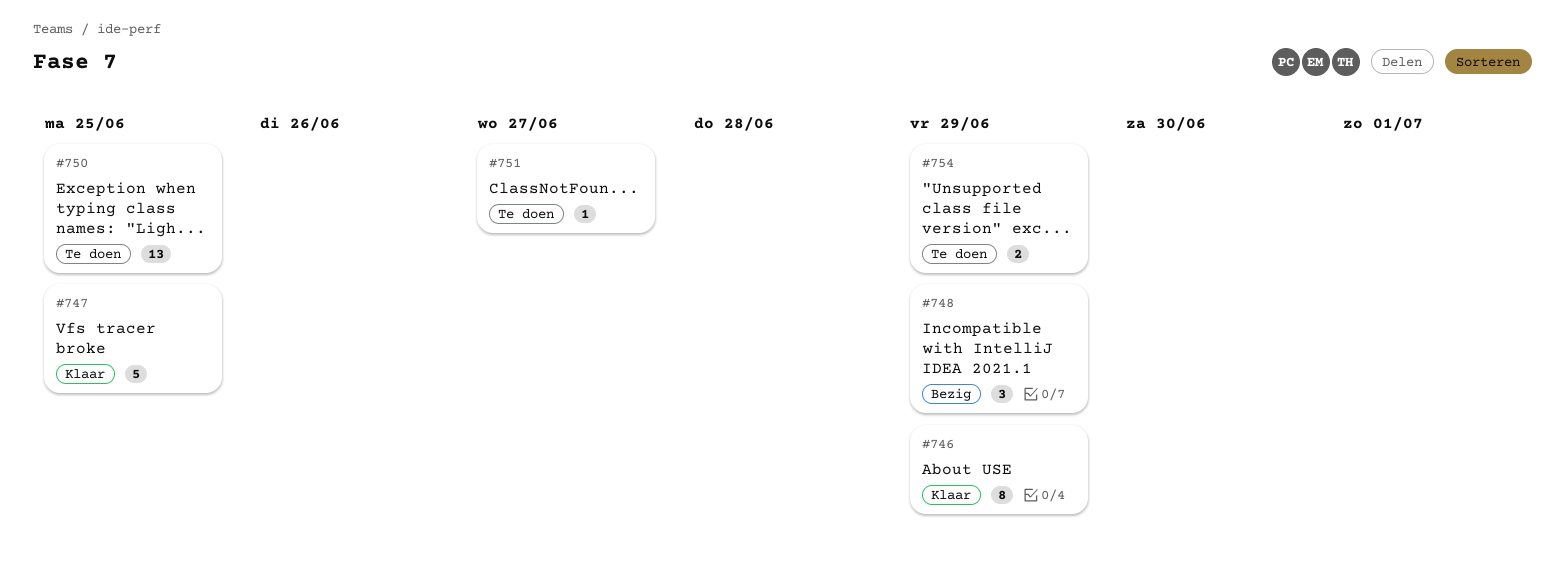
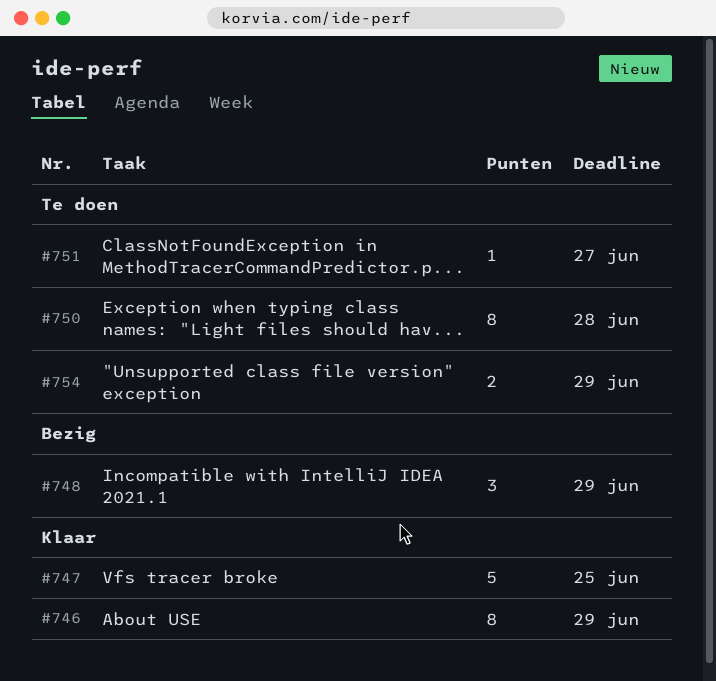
#750, estimate: 13 -> 8
#750, due: Jun 25 -> Jun 28

